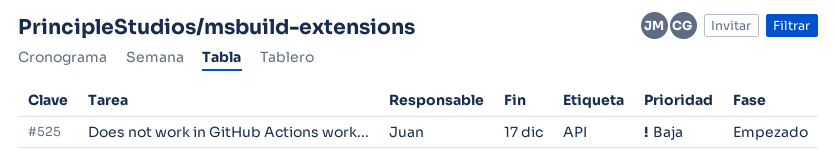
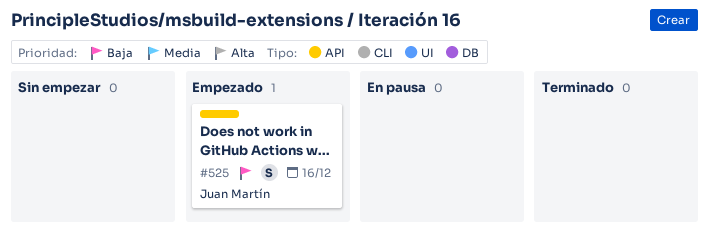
#525, due: Dec 17 -> Dec 16

